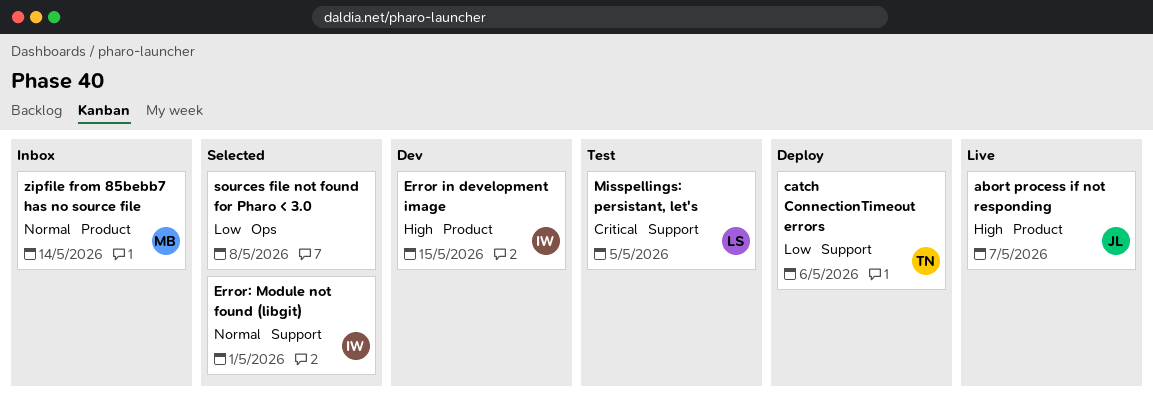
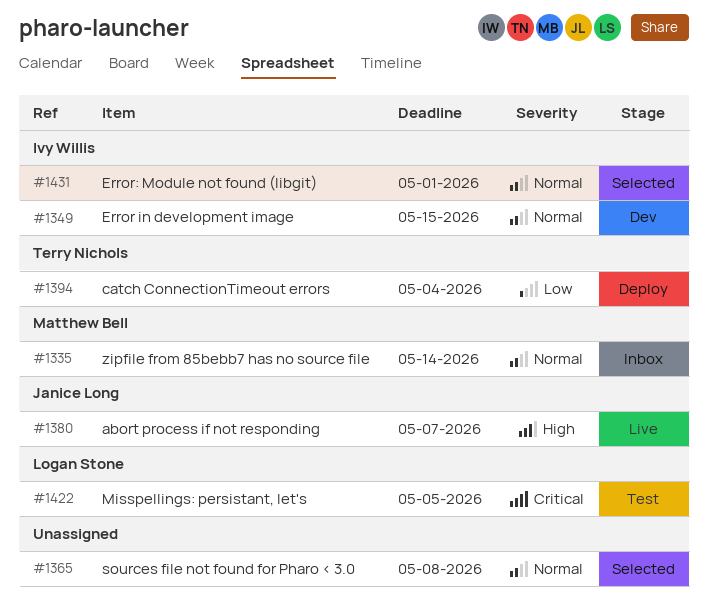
catch ConnectionTimeout errors, due: May 6 -> May 4
Error in development image, priority: High -> Normal
sources file not found for Pharo < 3.0, priority: Low -> Normal

